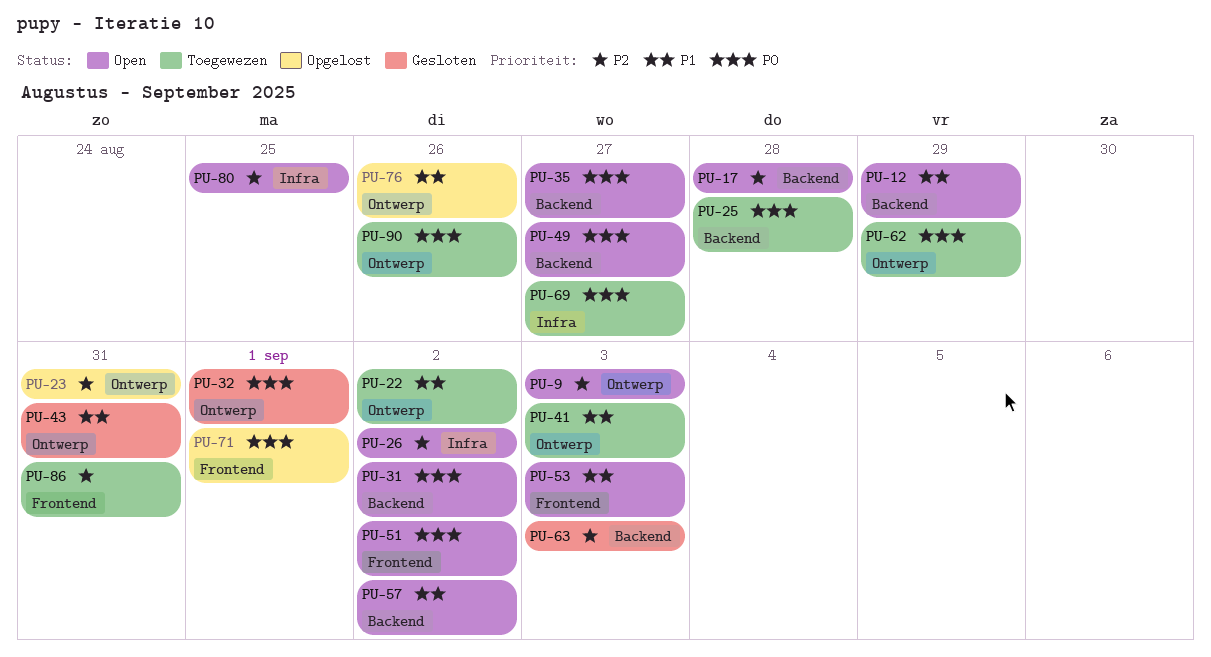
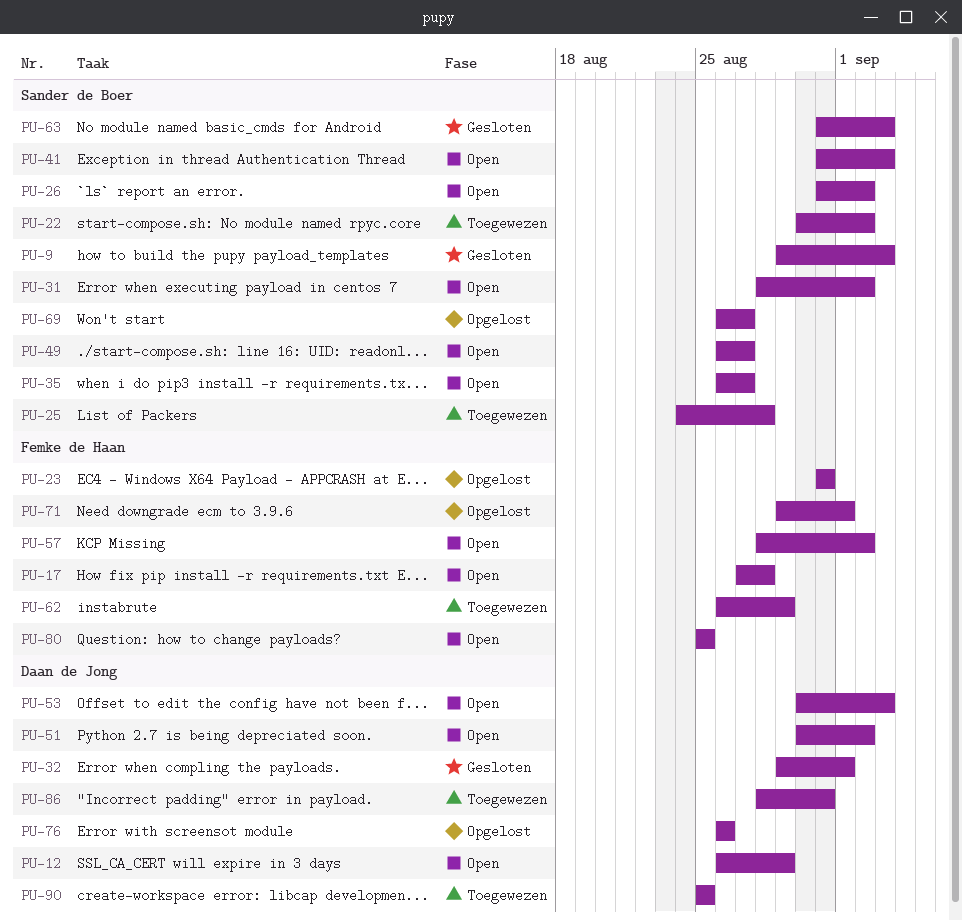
PU-9, status: Open -> Gesloten
PU-41, status: Toegewezen -> Open
PU-43: present -> none
PU-69, status: Toegewezen -> Opgelost
PU-90, due: Aug 26 -> Aug 25

